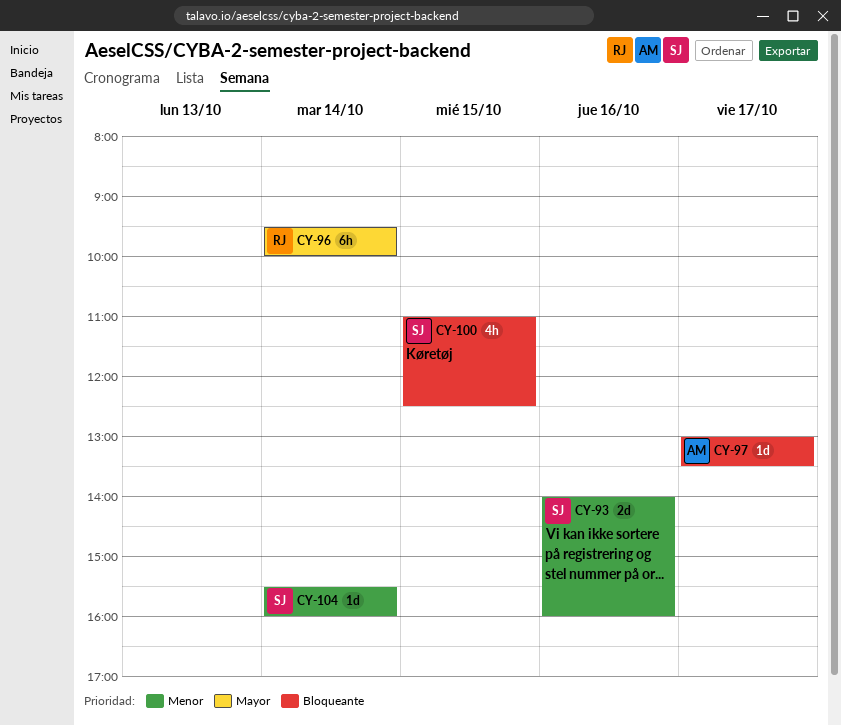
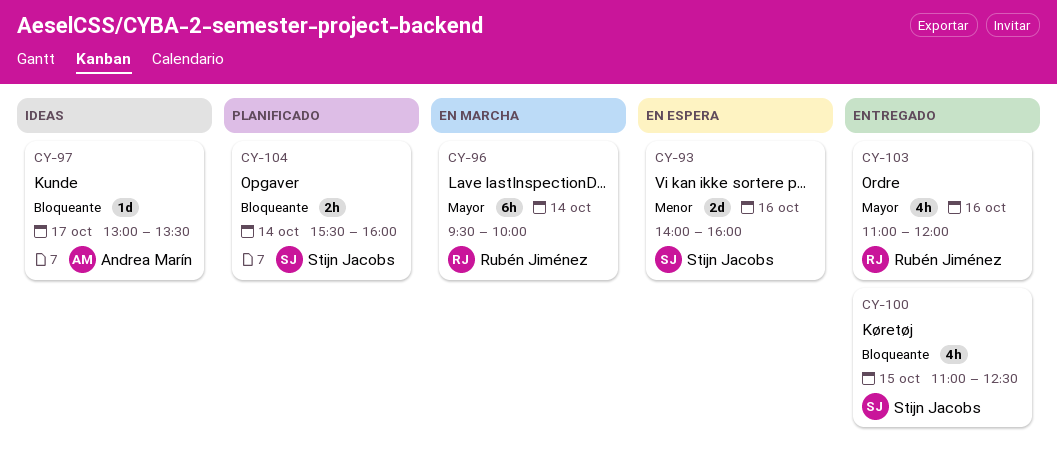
CY-103: none -> present
CY-104, priority: Menor -> Bloqueante
CY-104, estimate: 1d -> 2h

